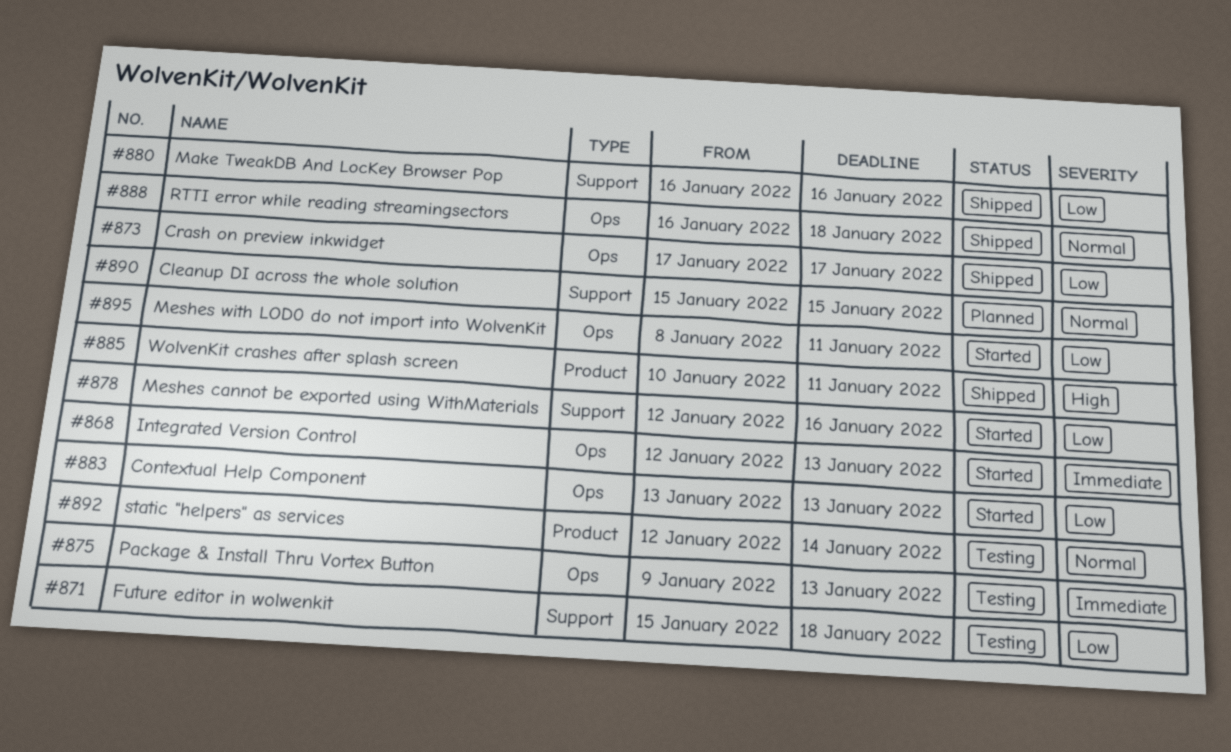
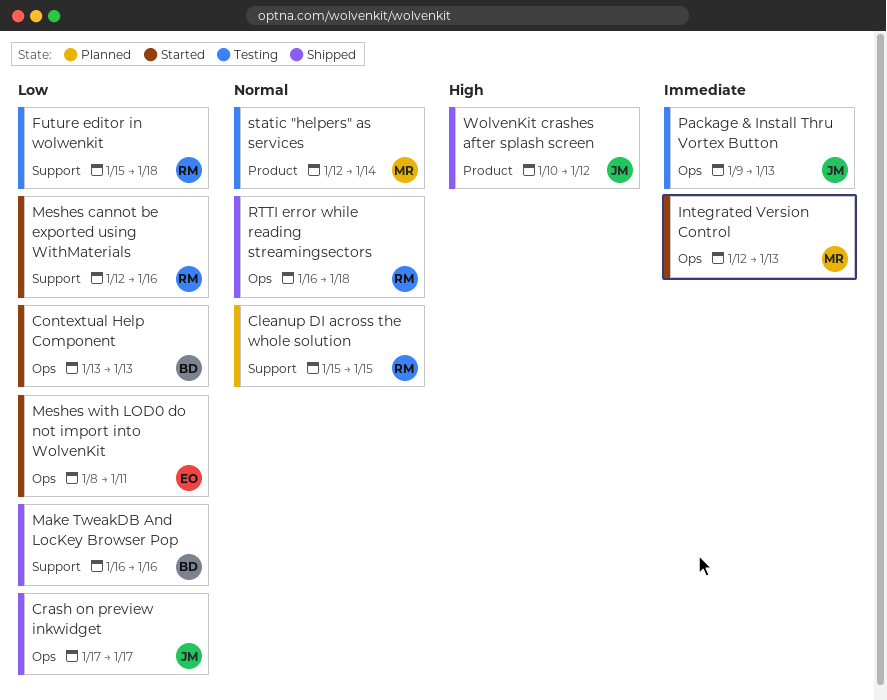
WolvenKit crashes after splash screen, due: Jan 11 -> Jan 12

